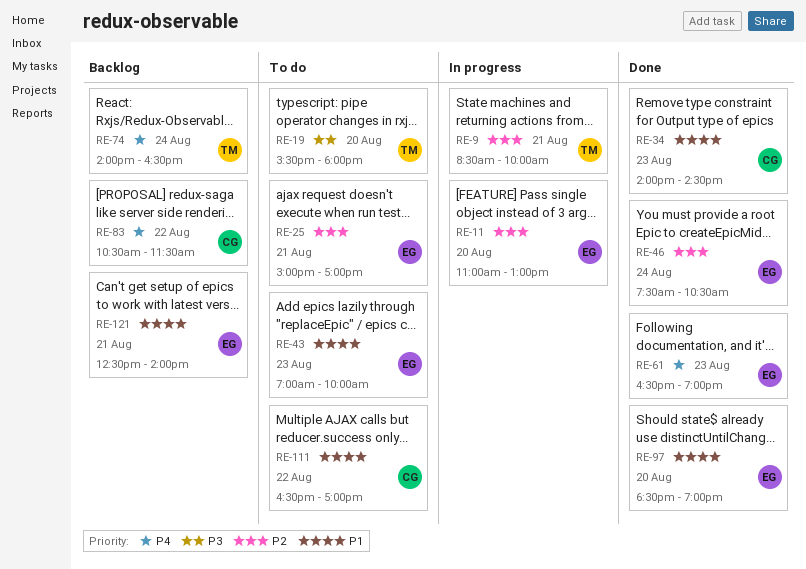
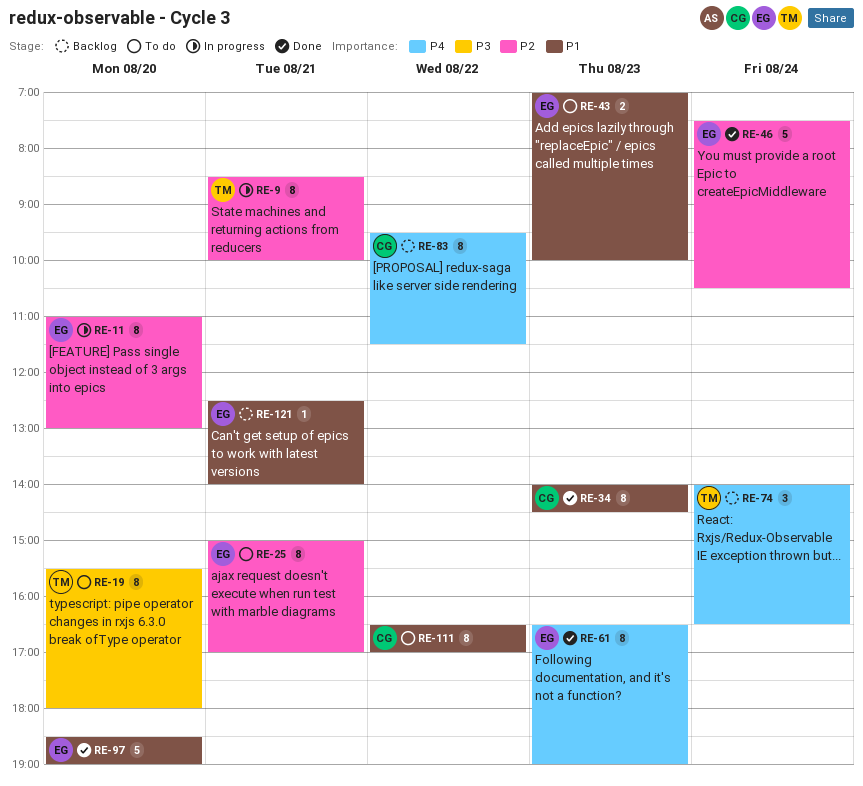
RE-83, begins: 10:30 -> 09:30

